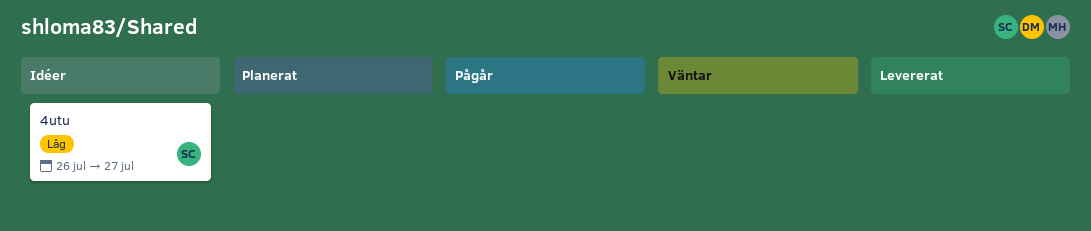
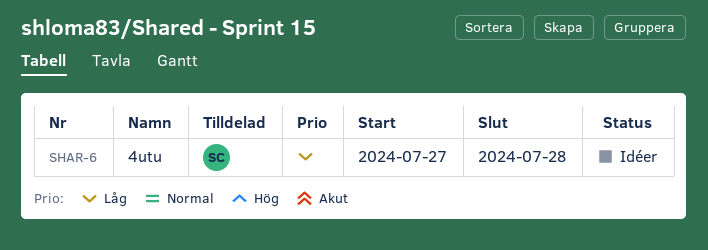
4utu, start: Jul 26 -> Jul 27
4utu, due: Jul 27 -> Jul 28

